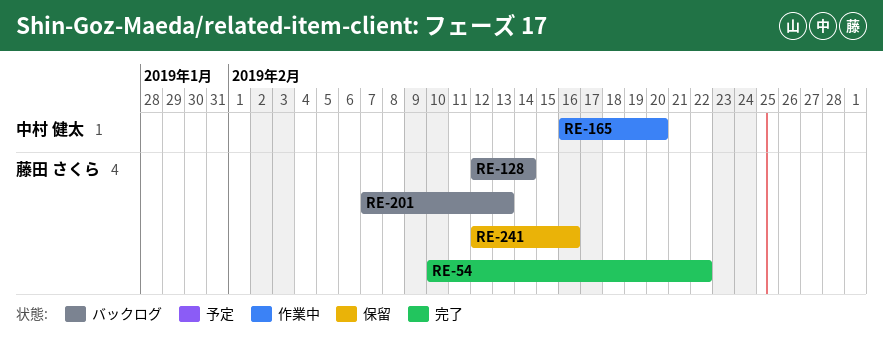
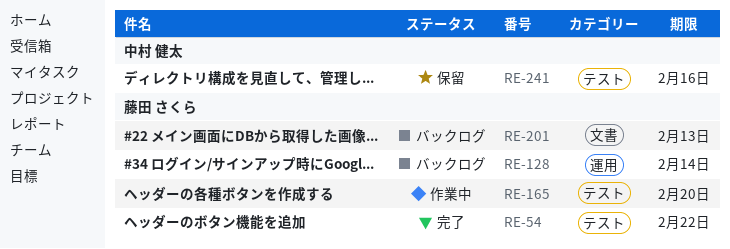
RE-165, owner: 中村 健太 -> 藤田 さくら
RE-241, owner: 藤田 さくら -> 中村 健太

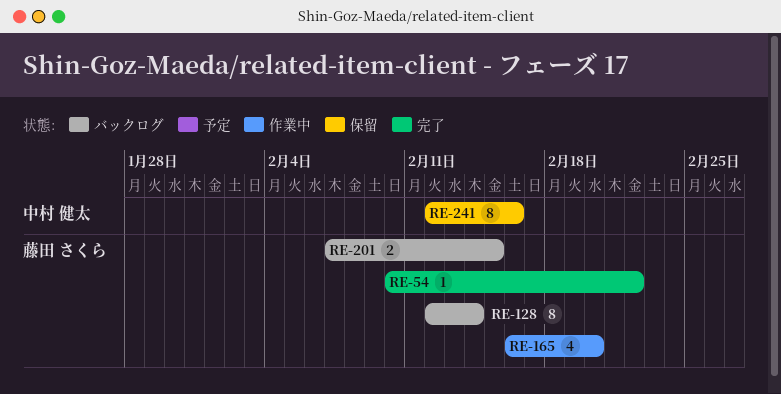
RE-201, due: Feb 13 -> Feb 15

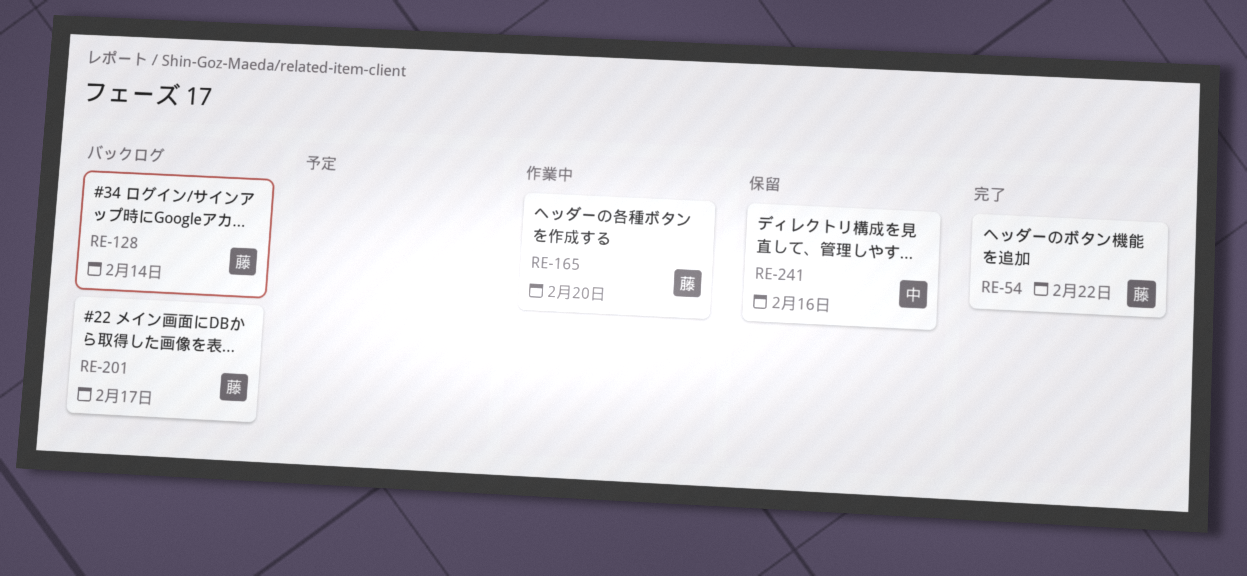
RE-201, due: Feb 15 -> Feb 17

